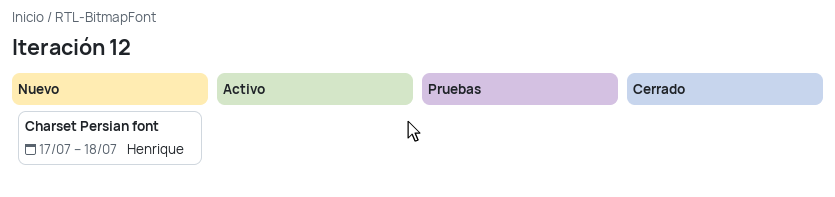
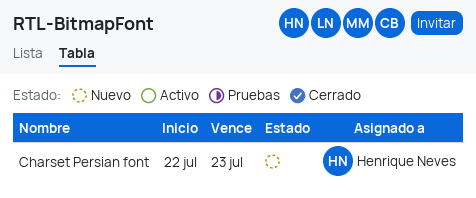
Charset Persian font, start: Jul 17 -> Jul 22
Charset Persian font, due: Jul 18 -> Jul 23

